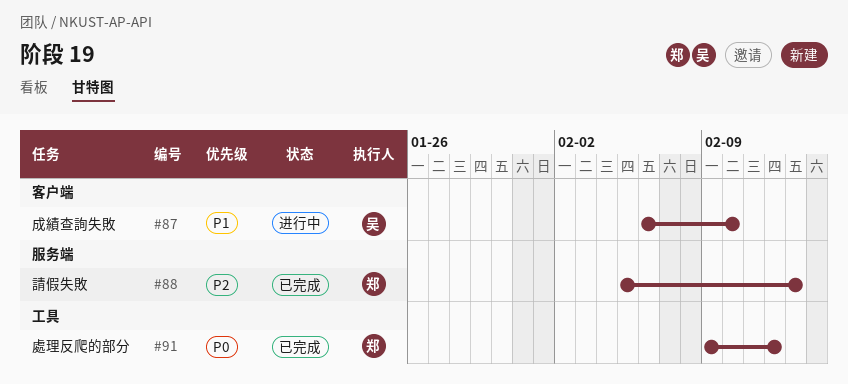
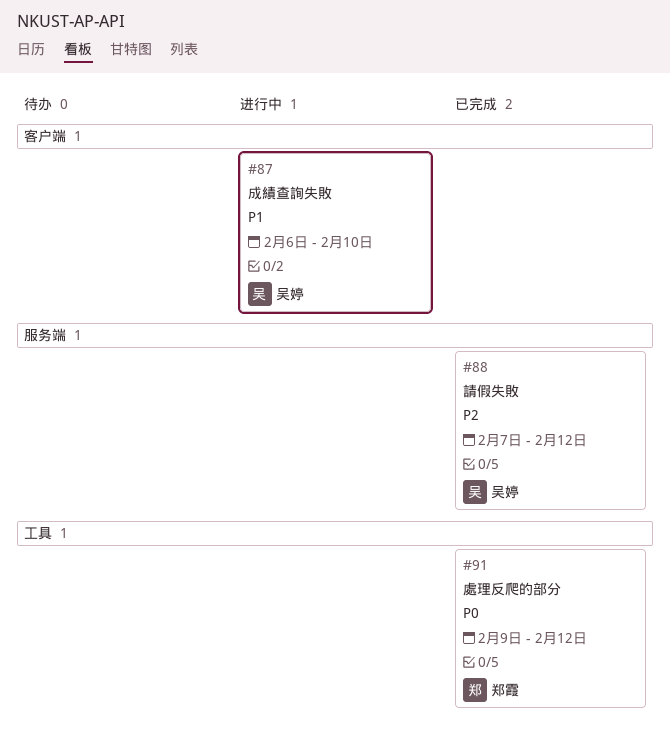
#88, owner: 郑霞 -> 吴婷
#88, start: Feb 5 -> Feb 7
#88, due: Feb 13 -> Feb 12

